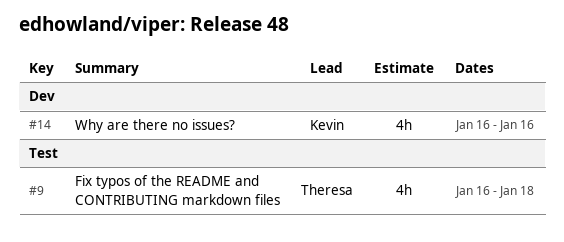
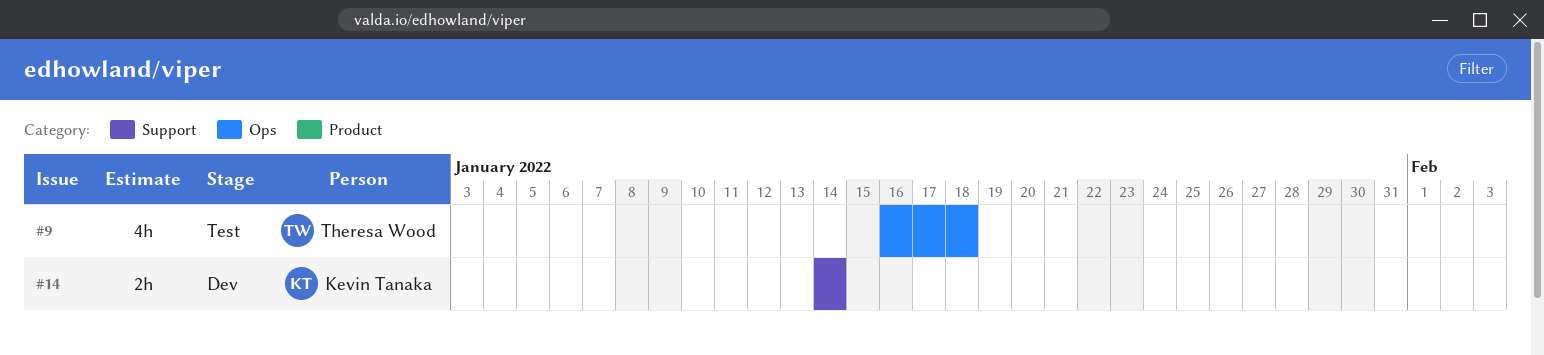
#14, estimate: 4h -> 2h
#14, start: Jan 16 -> Jan 14
#14, due: Jan 16 -> Jan 14

